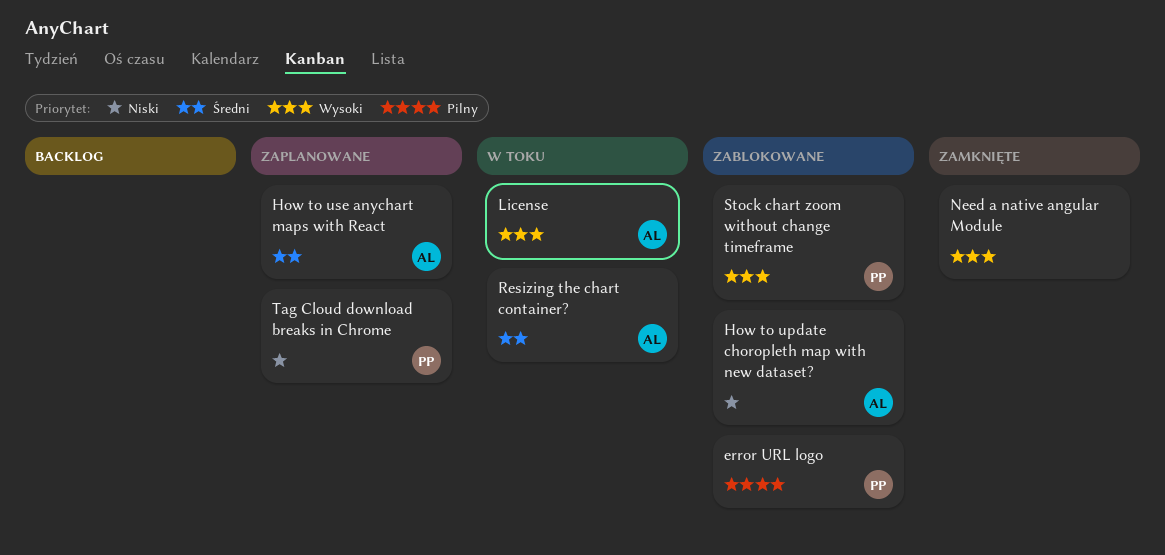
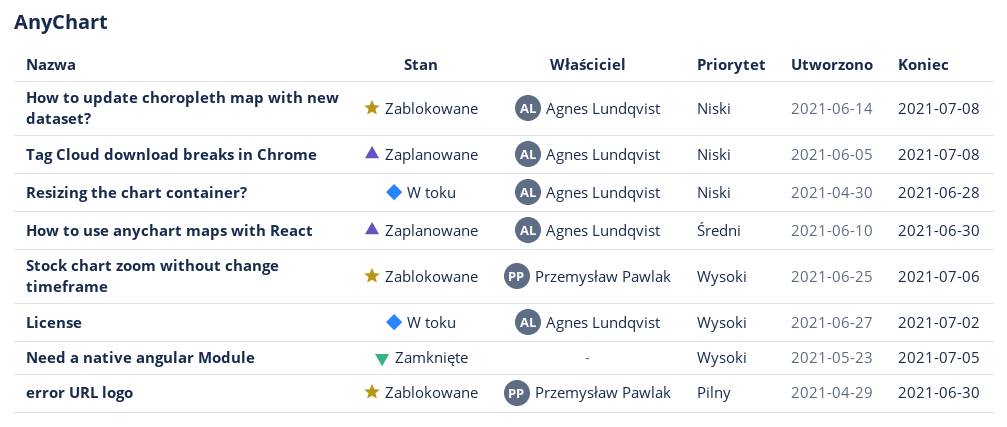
Resizing the chart container?, priority: Średni -> Niski
Tag Cloud download breaks in Chrome, owner: Przemysław Pawlak -> Agnes Lundqvist

